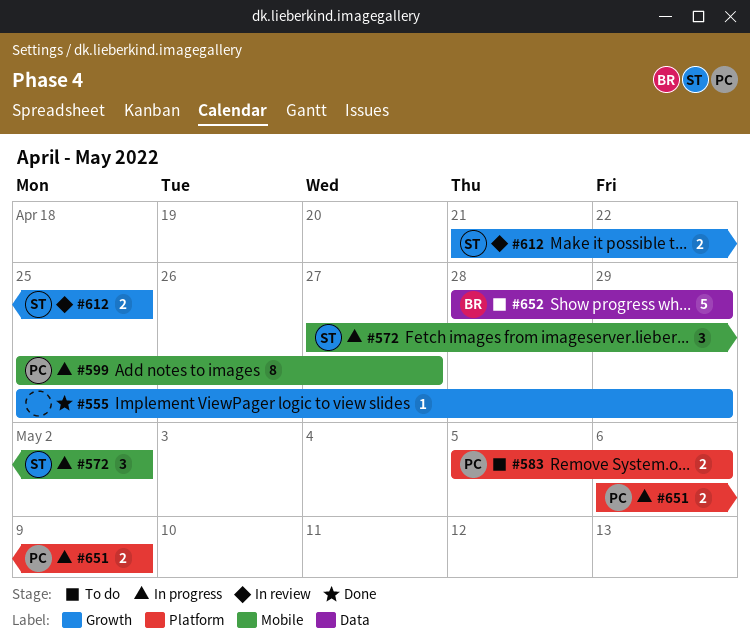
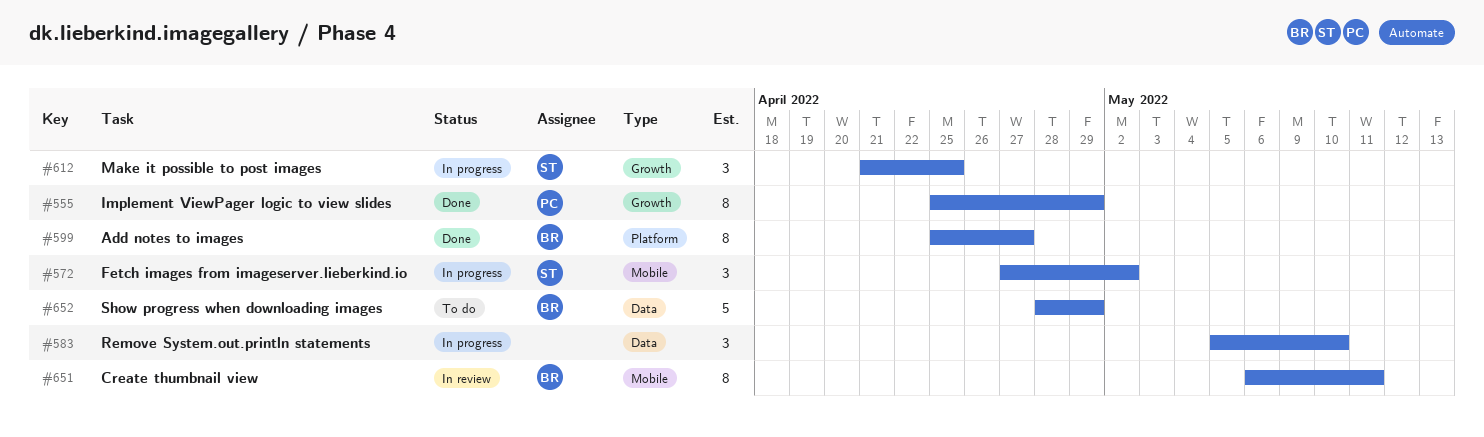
#555, owner: none -> PC
#555, estimate: 1 -> 8
#583, status: To do -> In progress
#583, owner: PC -> none
#583, label: Platform -> Data
#583, estimate: 2 -> 3
#583, due: May 6 -> May 10
#599, status: In progress -> Done
#599, owner: PC -> BR
#599, label: Mobile -> Platform
#612, status: In review -> In progress
#612, estimate: 2 -> 3
#651, status: In progress -> In review
#651, owner: PC -> BR
#651, label: Platform -> Mobile
#651, estimate: 2 -> 8
#651, due: May 9 -> May 11

